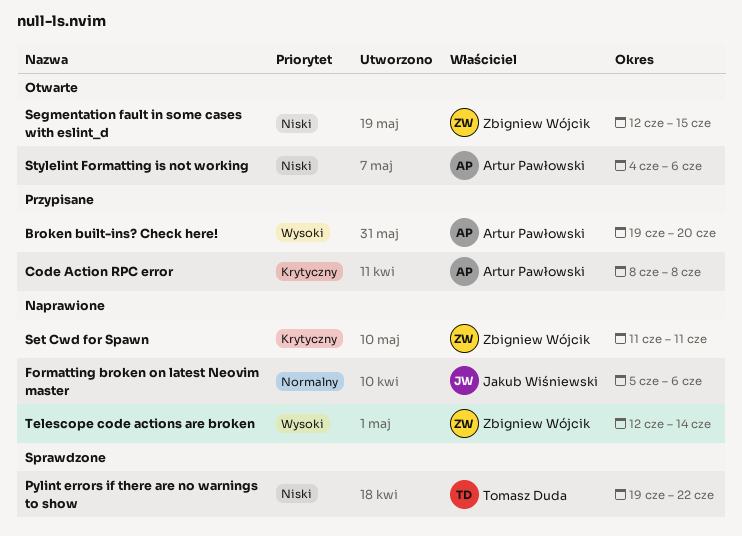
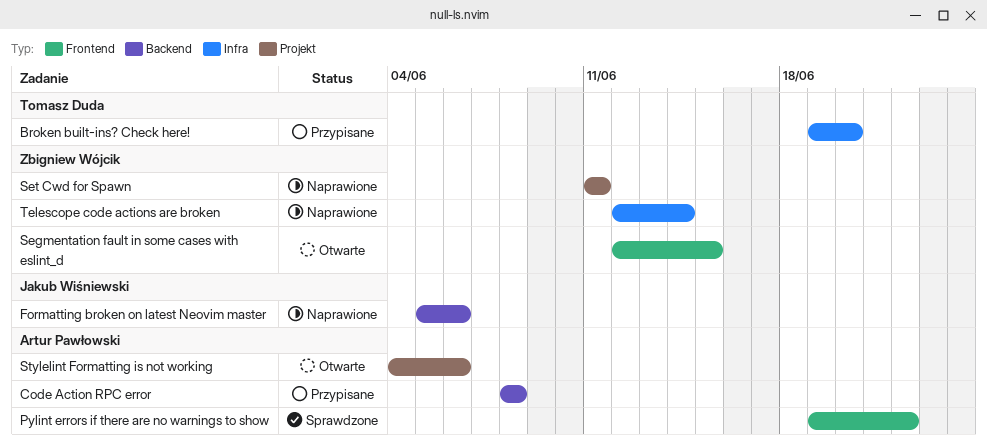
Broken built-ins? Check here!, owner: Artur Pawłowski -> Tomasz Duda
Pylint errors if there are no warnings to show, owner: Tomasz Duda -> Artur Pawłowski

